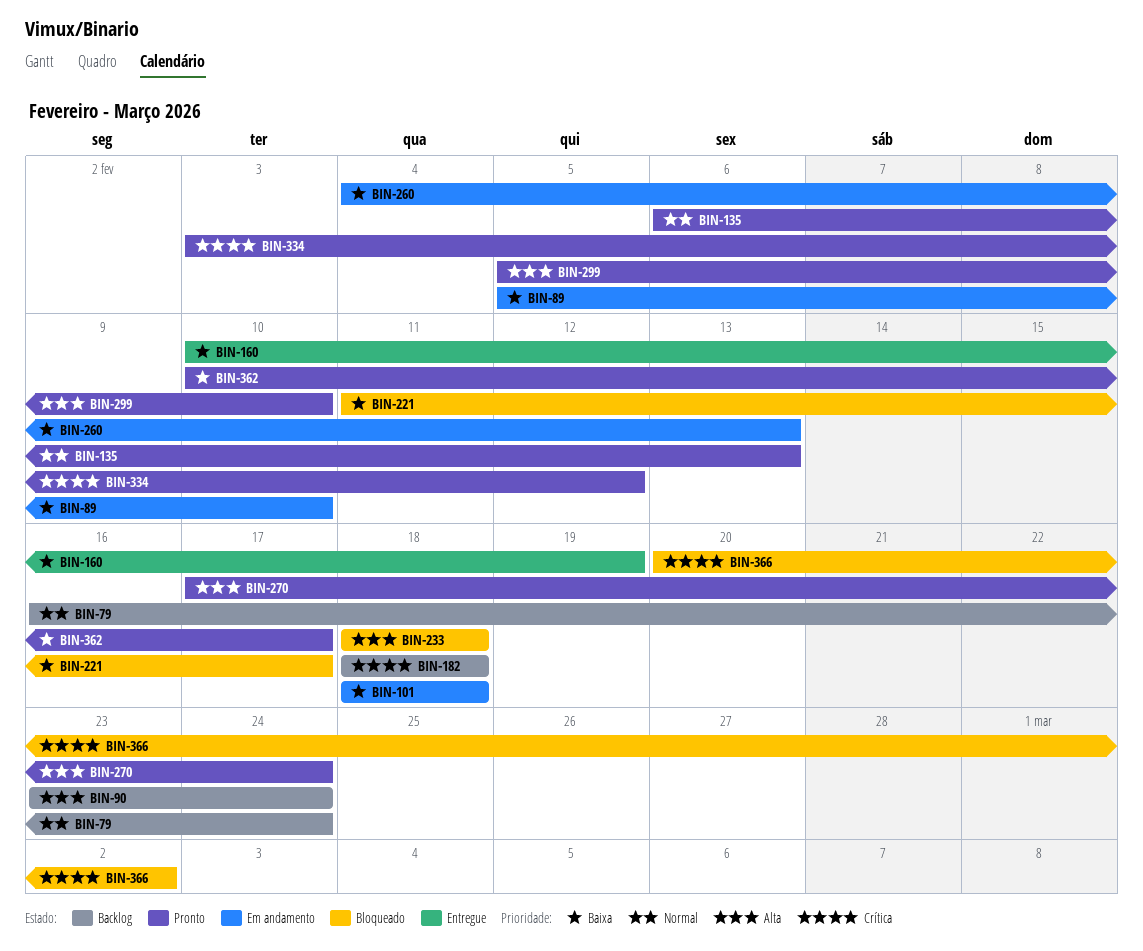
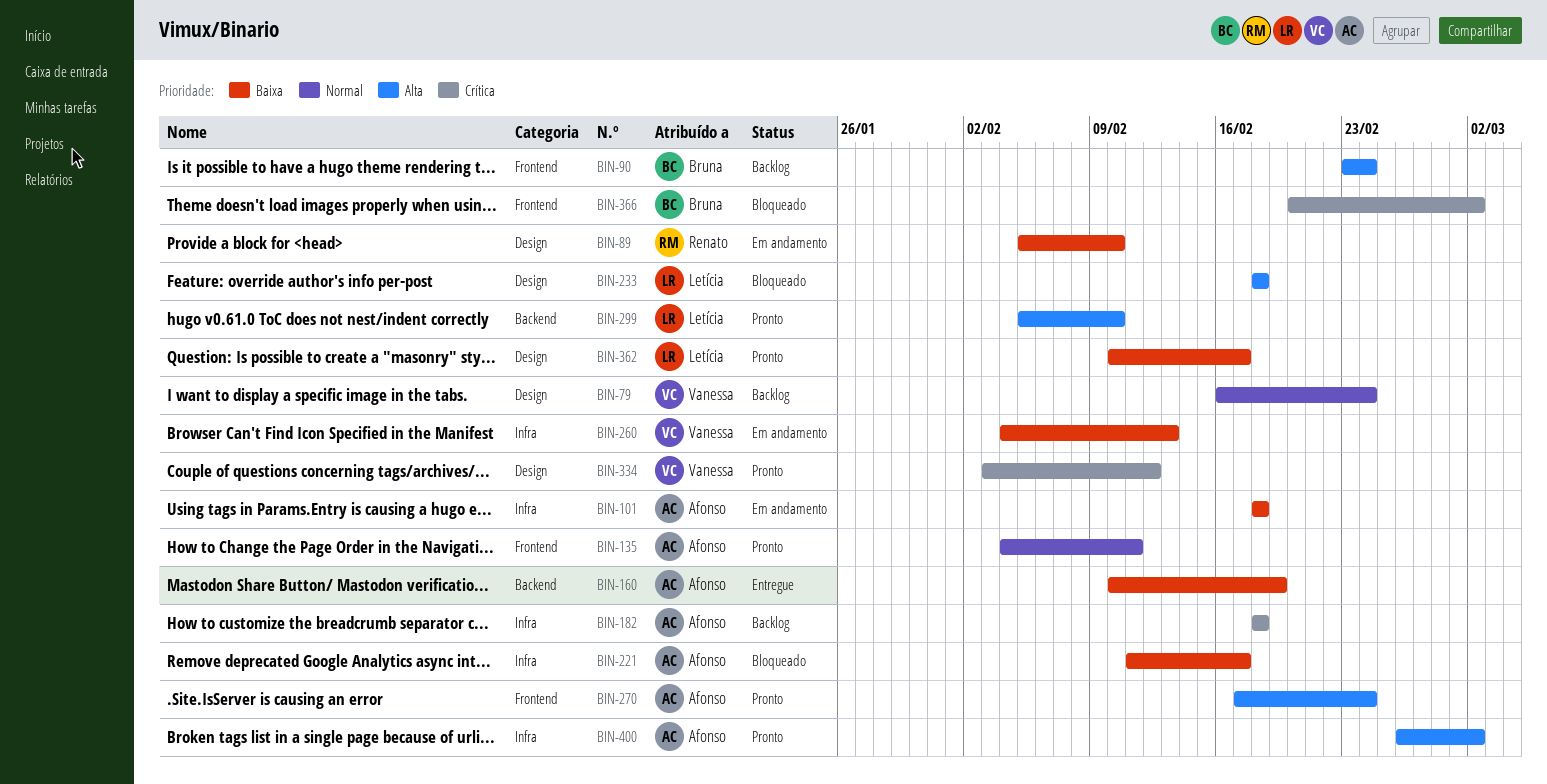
BIN-135, start: Feb 6 -> Feb 4
BIN-135, due: Feb 13 -> Feb 11
BIN-400: none -> present

